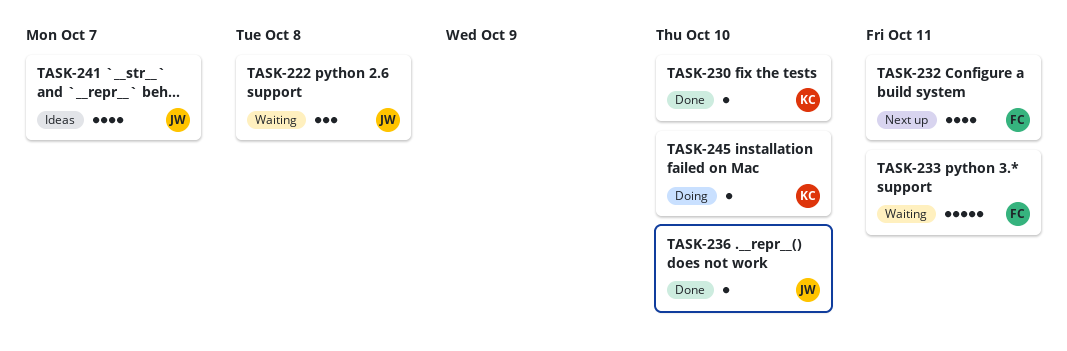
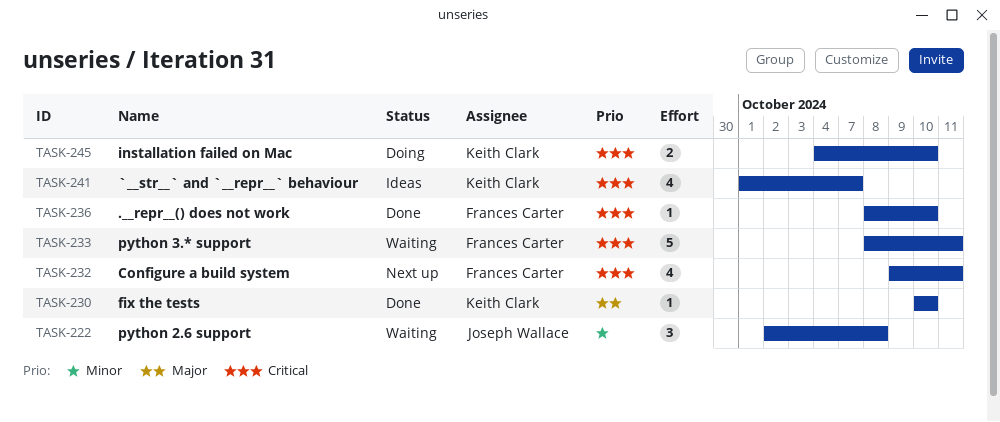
TASK-236, owner: Joseph Wallace -> Frances Carter
TASK-241, owner: Joseph Wallace -> Keith Clark
TASK-245, estimate: 1 -> 2

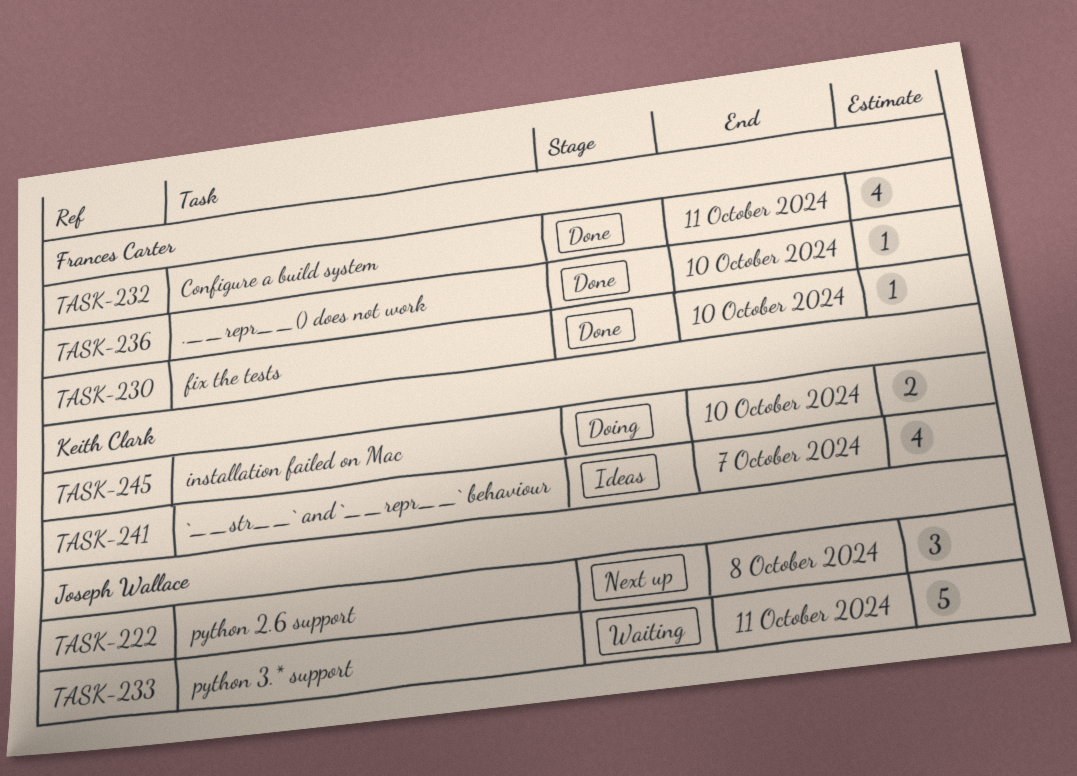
TASK-222, status: Waiting -> Next up
TASK-230, owner: Keith Clark -> Frances Carter
TASK-232, status: Next up -> Done
TASK-233, owner: Frances Carter -> Joseph Wallace

